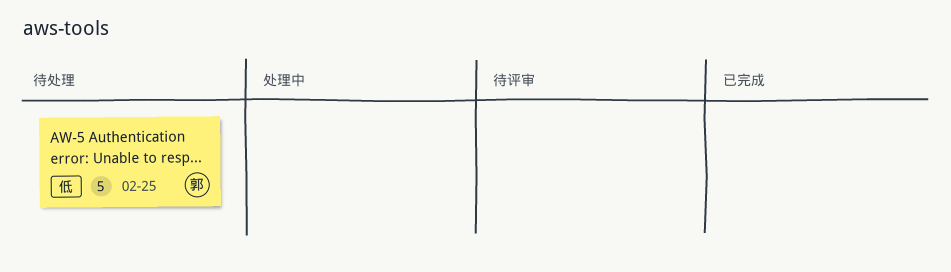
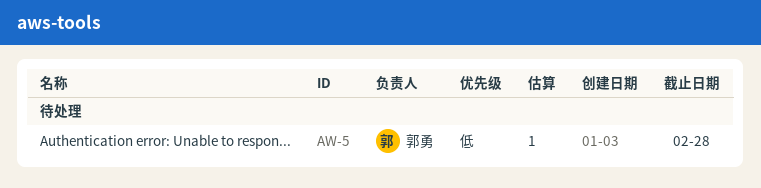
AW-5, estimate: 5 -> 1
AW-5, due: Feb 25 -> Feb 28

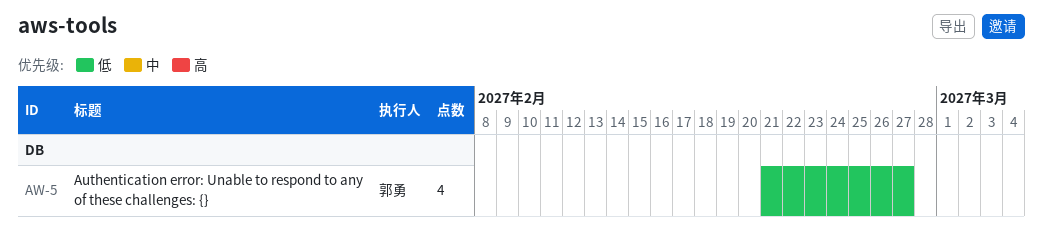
AW-5, estimate: 1 -> 4
AW-5, due: Feb 28 -> Feb 27

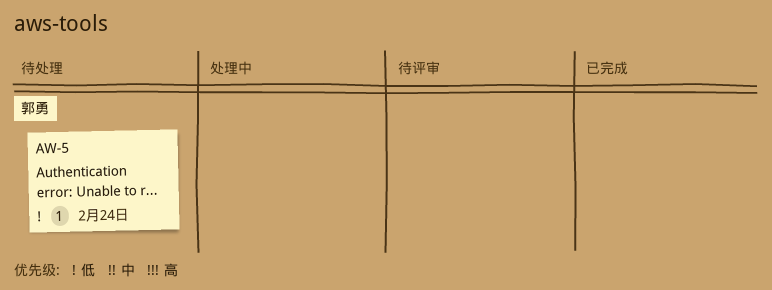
AW-5, estimate: 4 -> 1
AW-5, due: Feb 27 -> Feb 24

